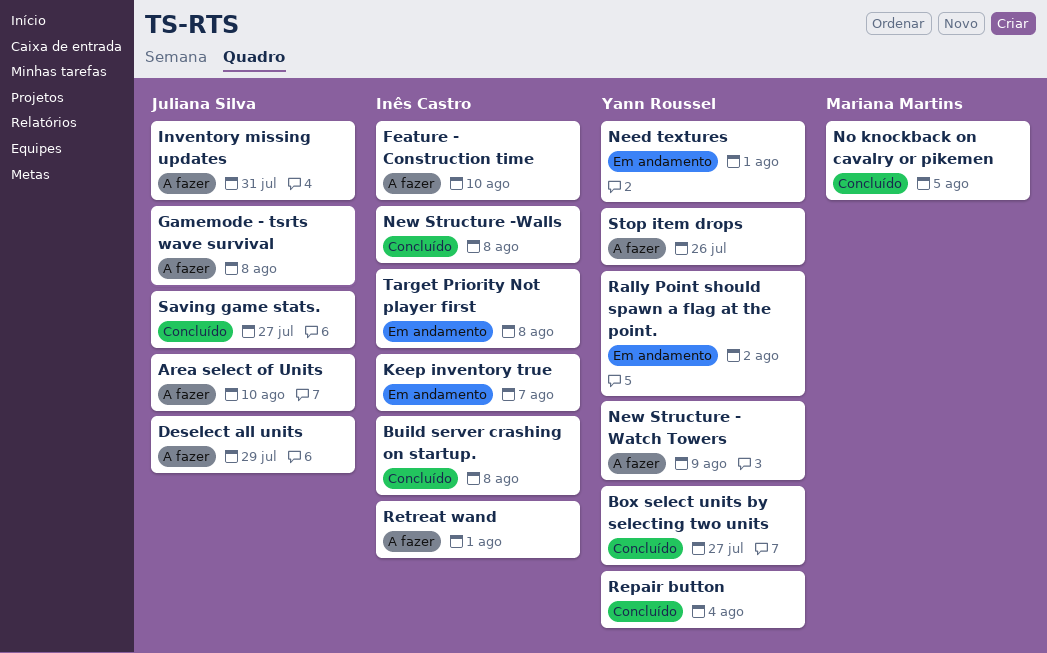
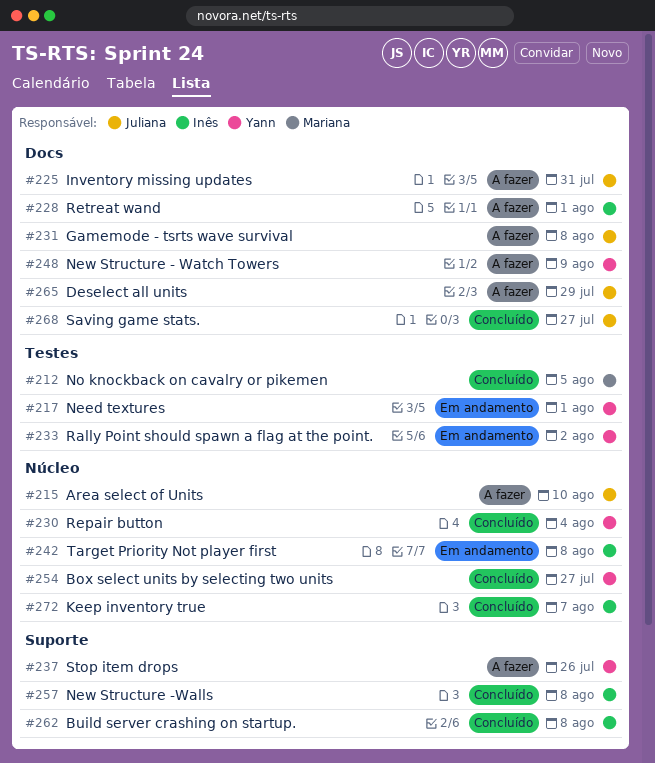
Feature - Construction time: present -> none
Keep inventory true, status: Em andamento -> Concluído

